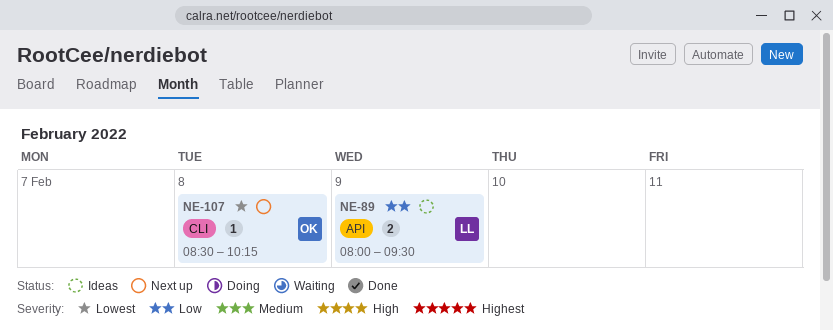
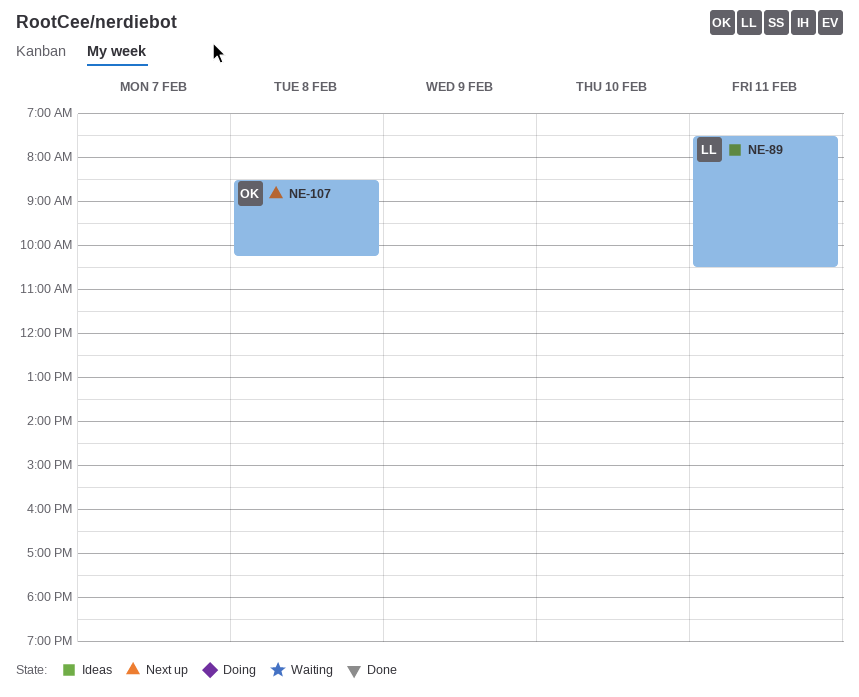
NE-89, day: Feb 9 -> Feb 11
NE-89, begins: 08:00 -> 07:30
NE-89, ends: 09:30 -> 10:30

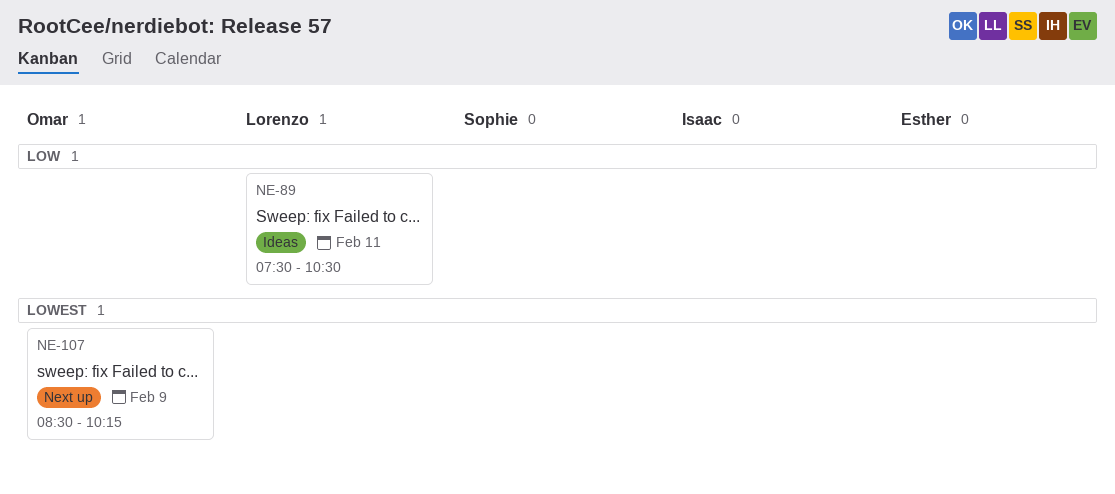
NE-107, day: Feb 8 -> Feb 9

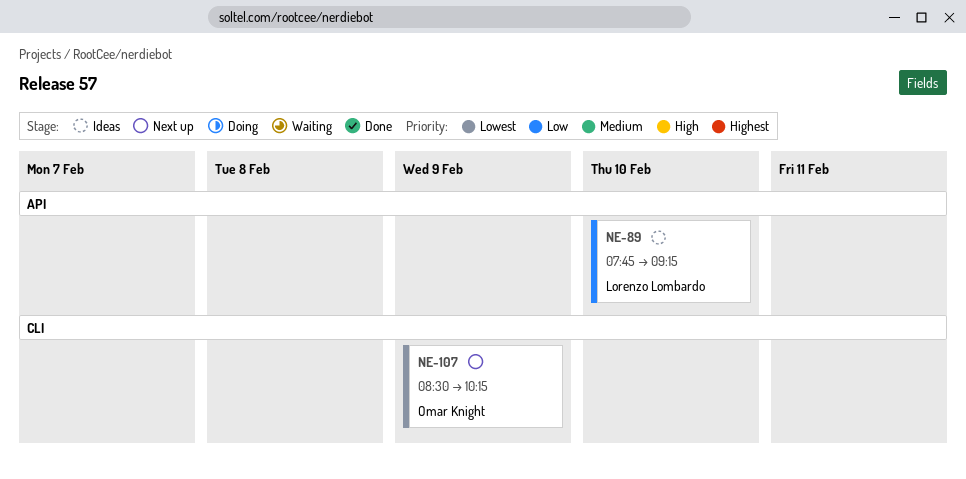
NE-89, day: Feb 11 -> Feb 10
NE-89, begins: 07:30 -> 07:45
NE-89, ends: 10:30 -> 09:15

